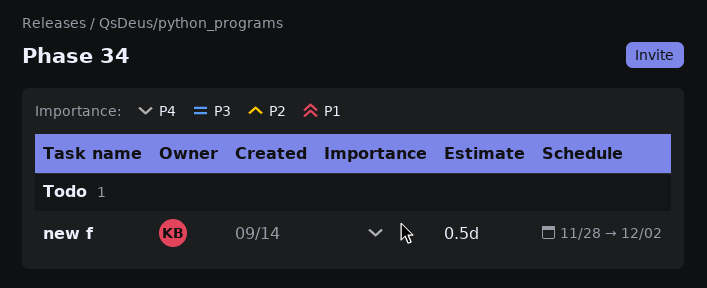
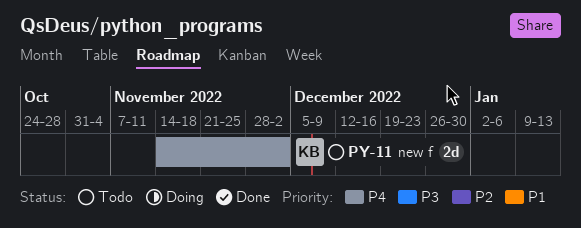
new f, estimate: 0.5d -> 2d
new f, start: Nov 28 -> Nov 14

